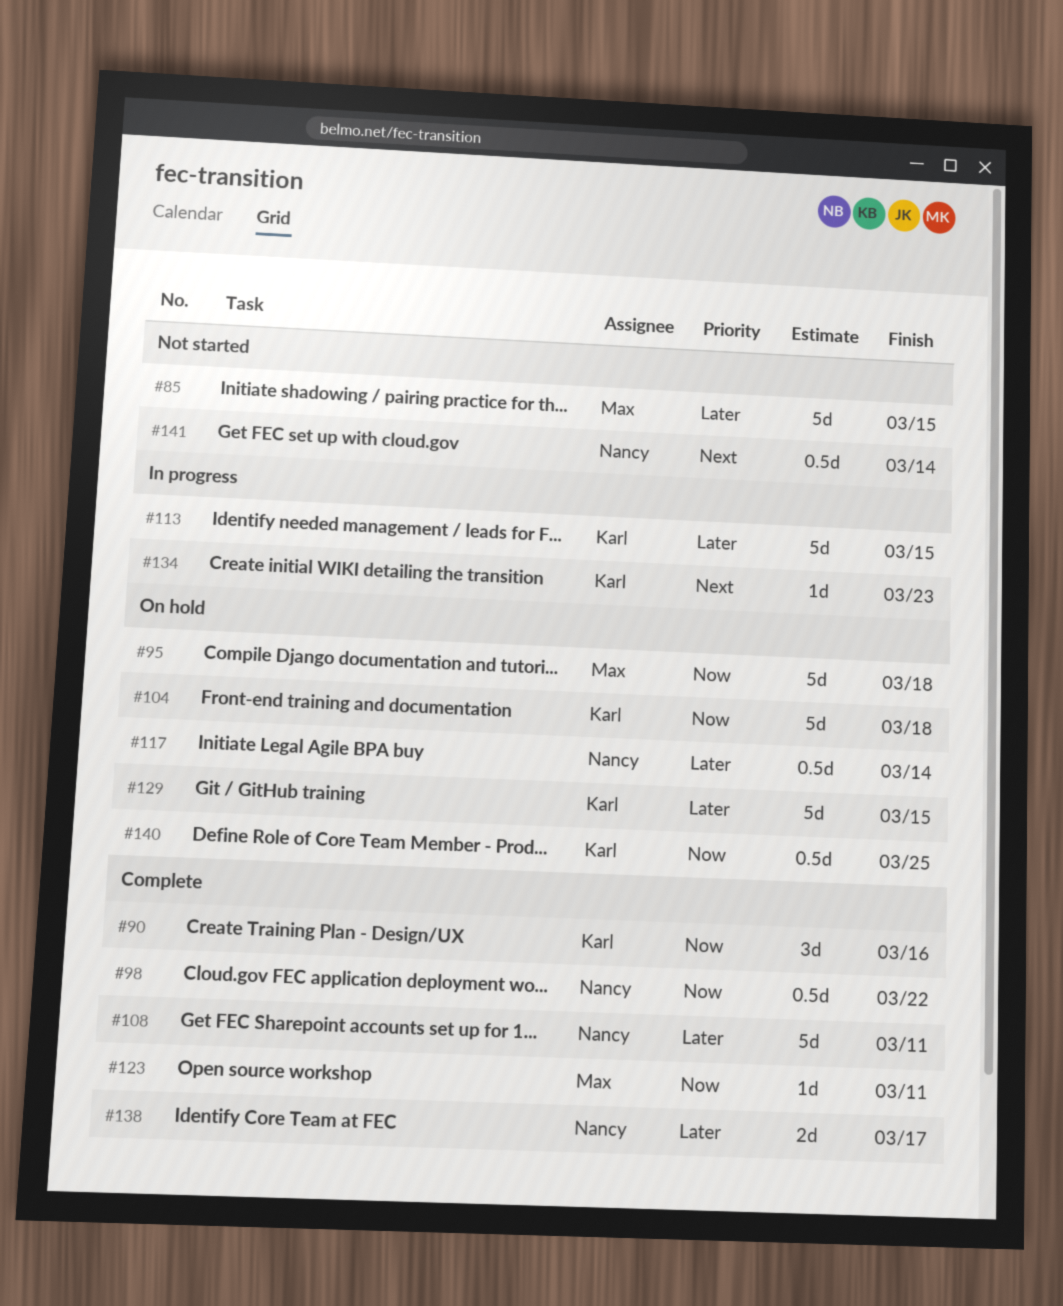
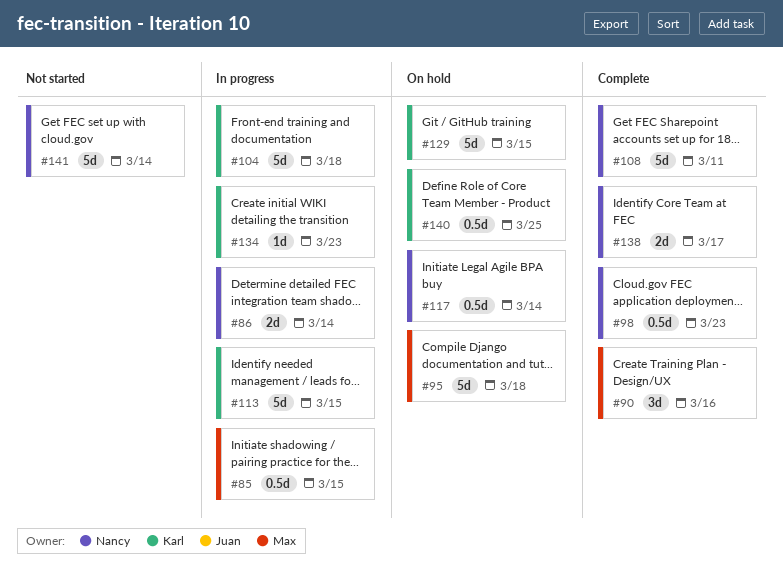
#85, status: Not started -> In progress
#85, estimate: 5d -> 0.5d
#86: none -> present
#90, owner: Karl -> Max
#98, due: Mar 22 -> Mar 23
#104, status: On hold -> In progress
#123: present -> none
#141, estimate: 0.5d -> 5d

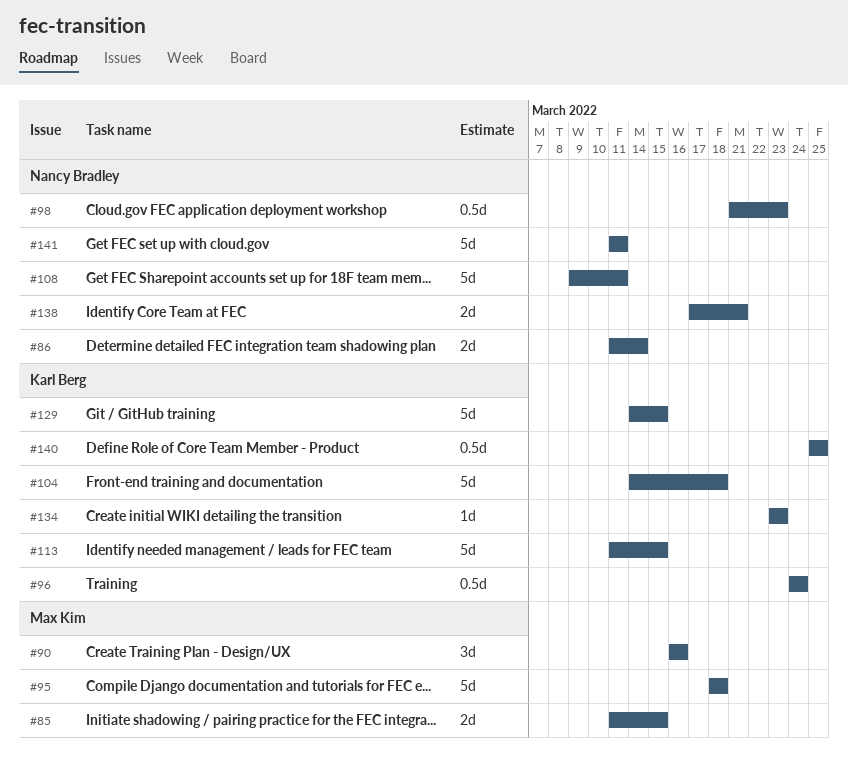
#85, estimate: 0.5d -> 2d
#96: none -> present
#117: present -> none
#138, due: Mar 17 -> Mar 21
#141, due: Mar 14 -> Mar 11

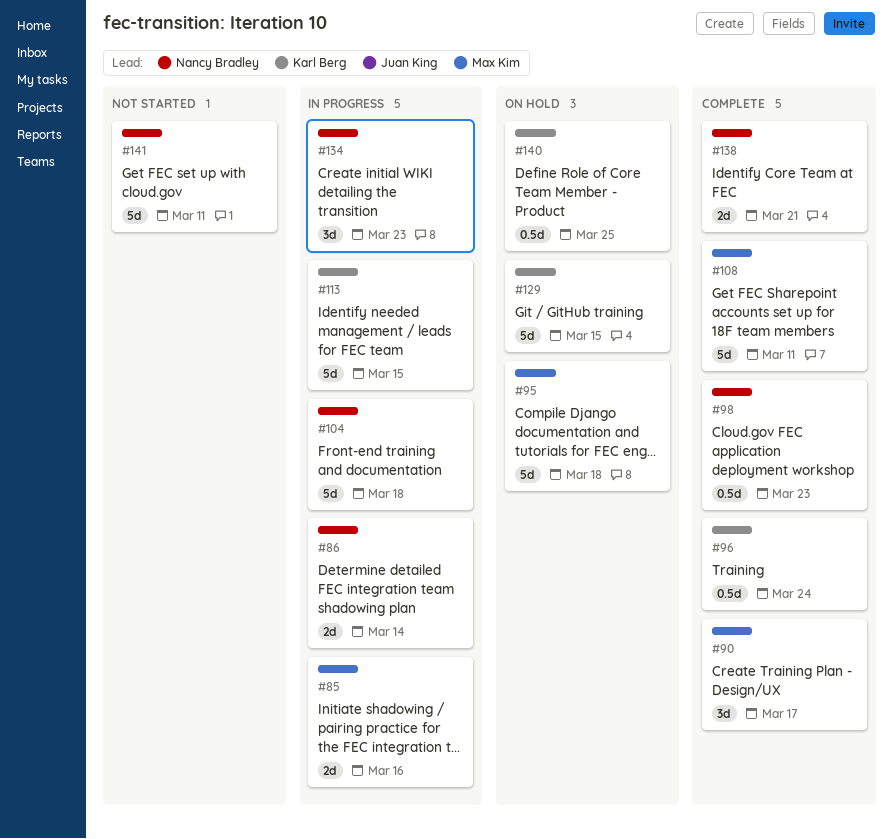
#85, due: Mar 15 -> Mar 16
#90, due: Mar 16 -> Mar 17
#104, owner: Karl Berg -> Nancy Bradley
#108, owner: Nancy Bradley -> Max Kim
#134, owner: Karl Berg -> Nancy Bradley
#134, estimate: 1d -> 3d

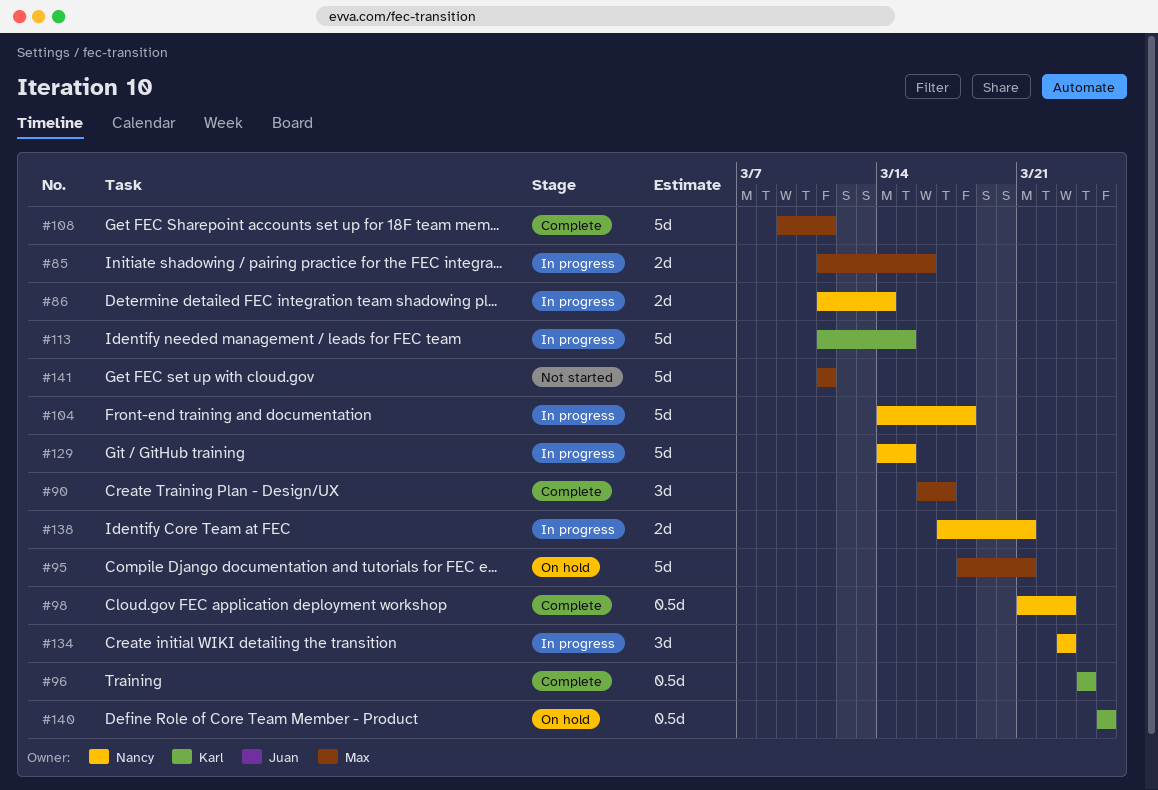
#95, due: Mar 18 -> Mar 21
#129, status: On hold -> In progress
#129, owner: Karl Berg -> Nancy Bradley
#138, status: Complete -> In progress
#141, owner: Nancy Bradley -> Max Kim

